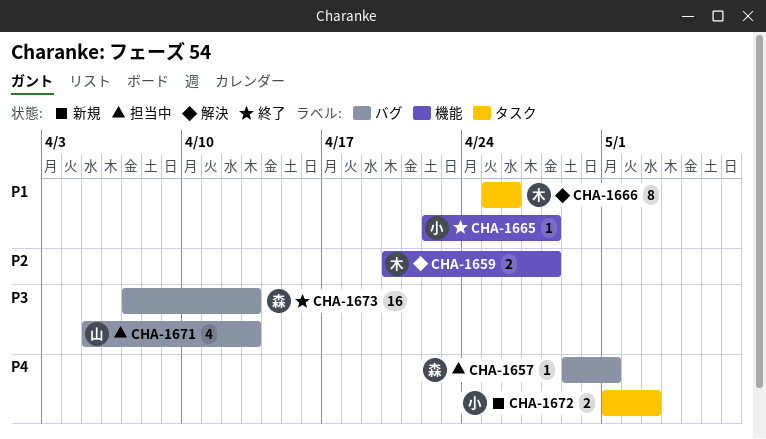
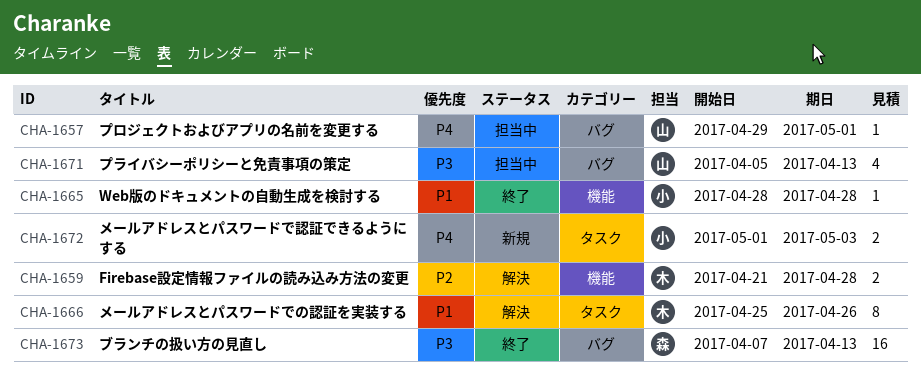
CHA-1657, owner: 森 -> 山
CHA-1659, start: Apr 20 -> Apr 21
CHA-1665, start: Apr 22 -> Apr 28

